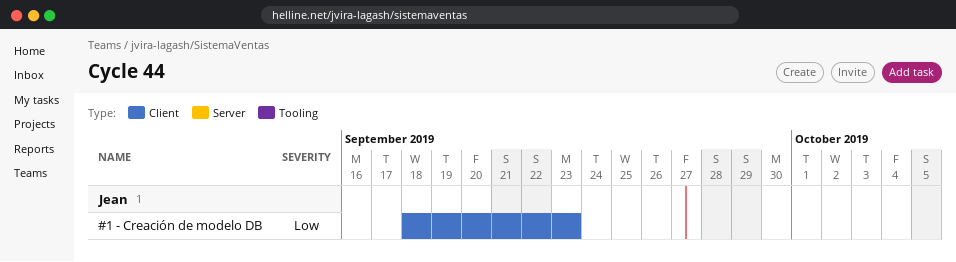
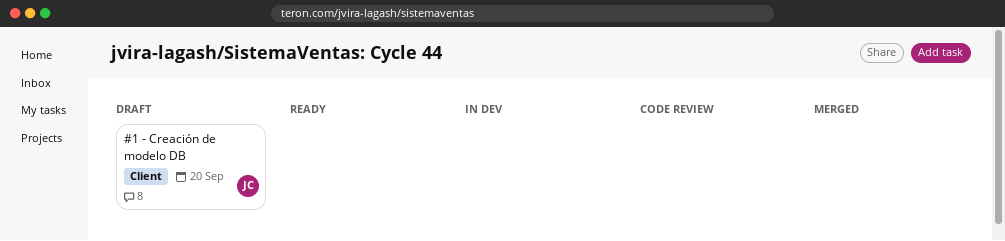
#1 - Creación de modelo DB, due: Sep 23 -> Sep 20

